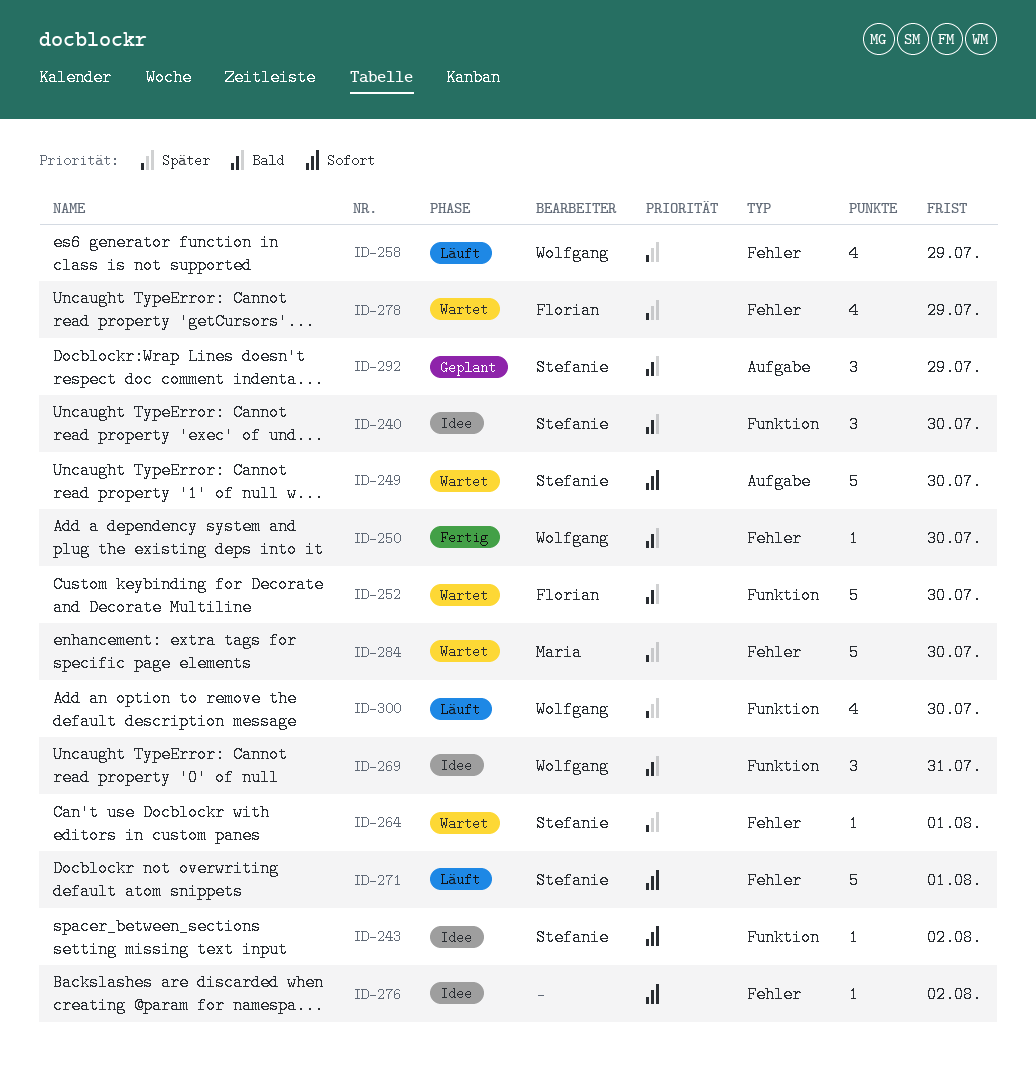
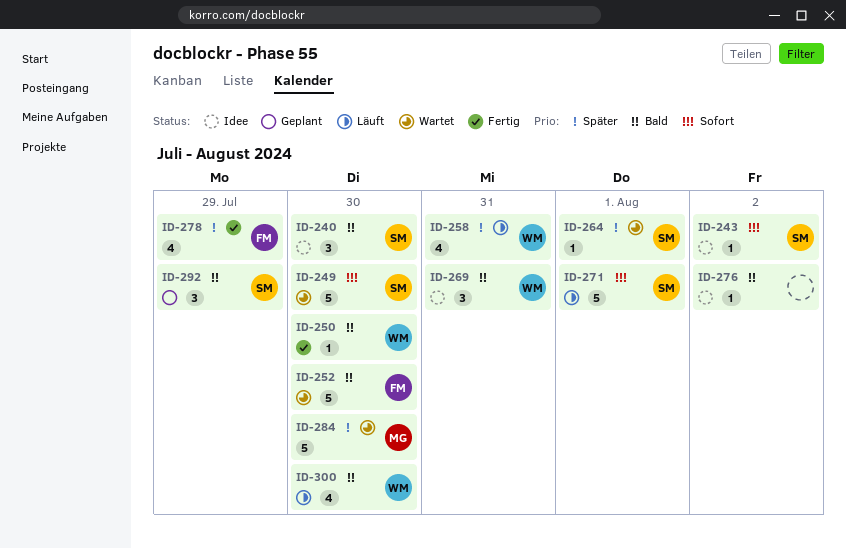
ID-258, due: Jul 29 -> Jul 31
ID-276, priority: Sofort -> Bald
ID-278, status: Wartet -> Fertig
ID-300, priority: Später -> Bald

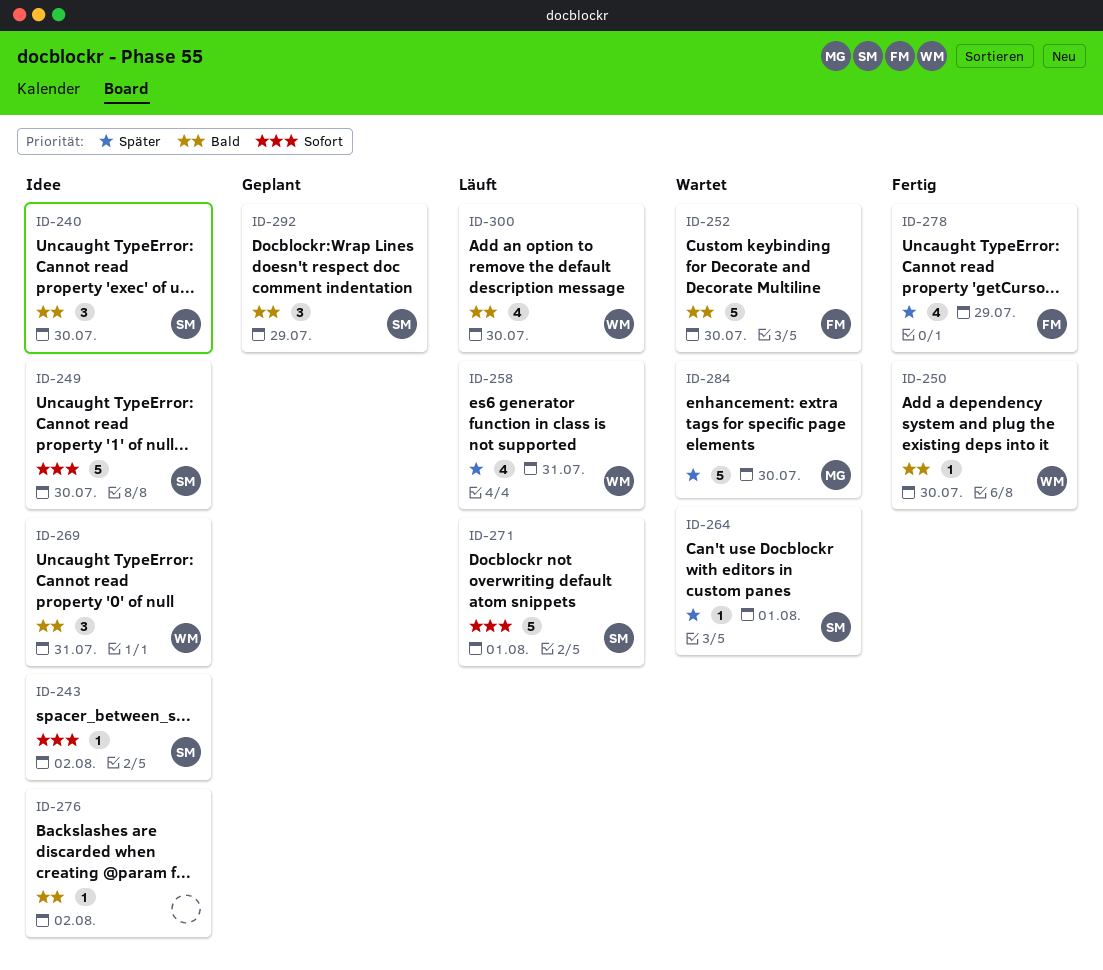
ID-249, status: Wartet -> Idee

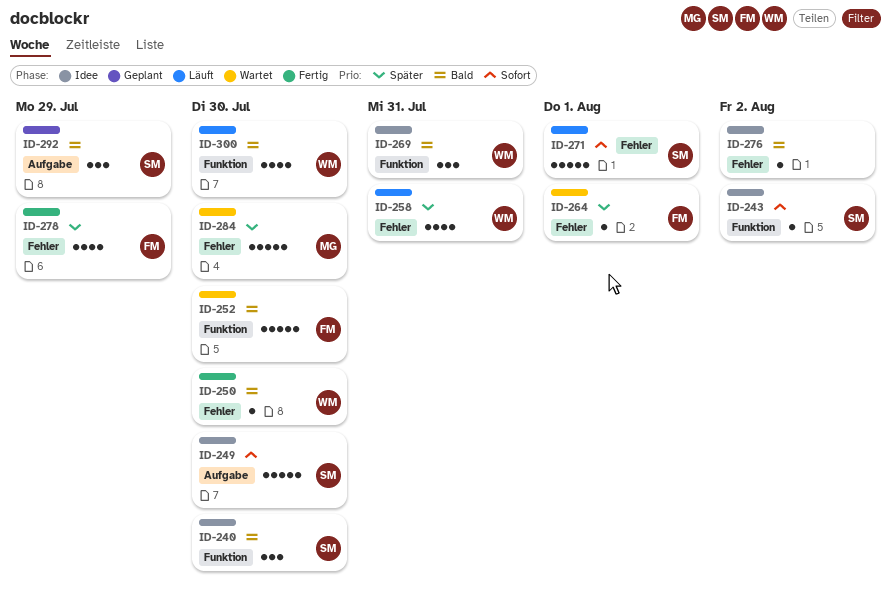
ID-264, owner: SM -> FM

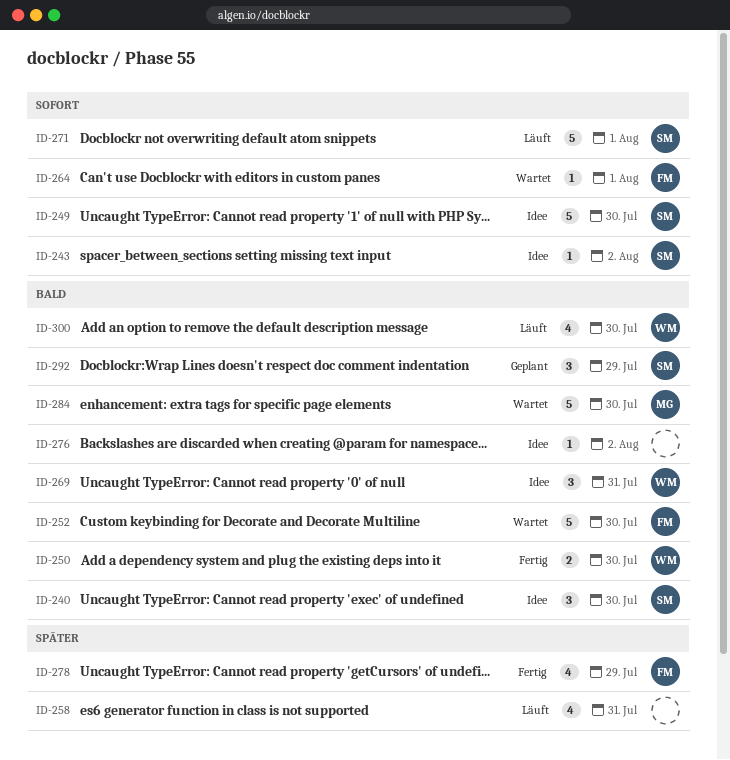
ID-250, estimate: 1 -> 2
ID-258, owner: WM -> none
ID-264, priority: Später -> Sofort
ID-284, priority: Später -> Bald

